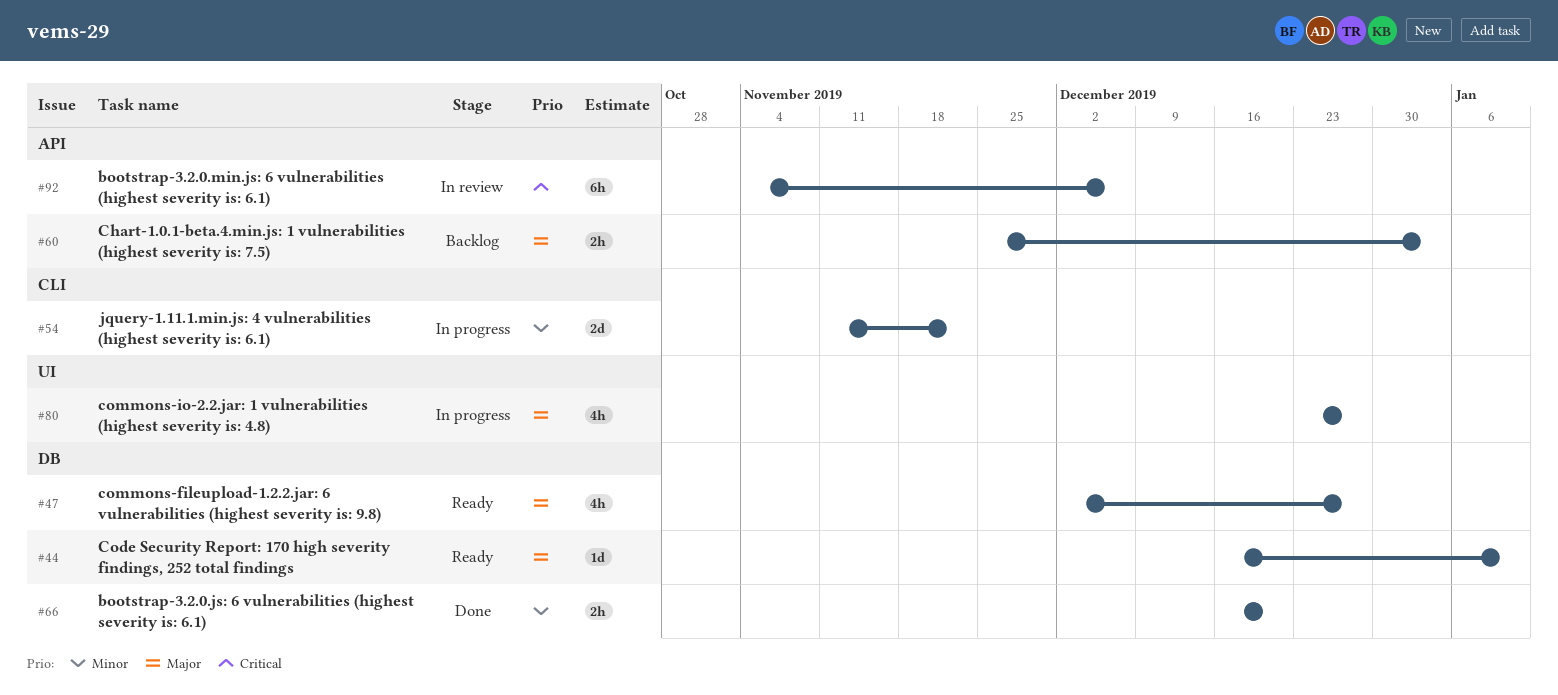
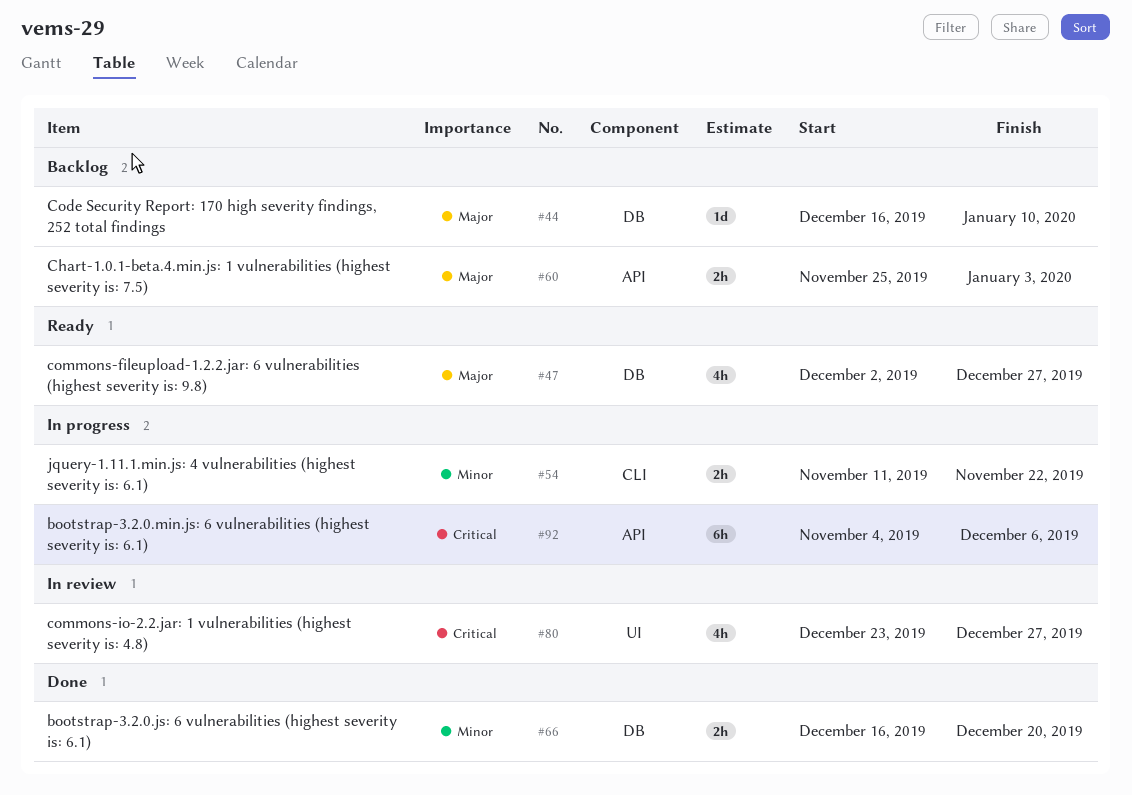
#44, status: Ready -> Backlog
#54, estimate: 2d -> 2h
#80, status: In progress -> In review
#80, priority: Major -> Critical
#92, status: In review -> In progress

